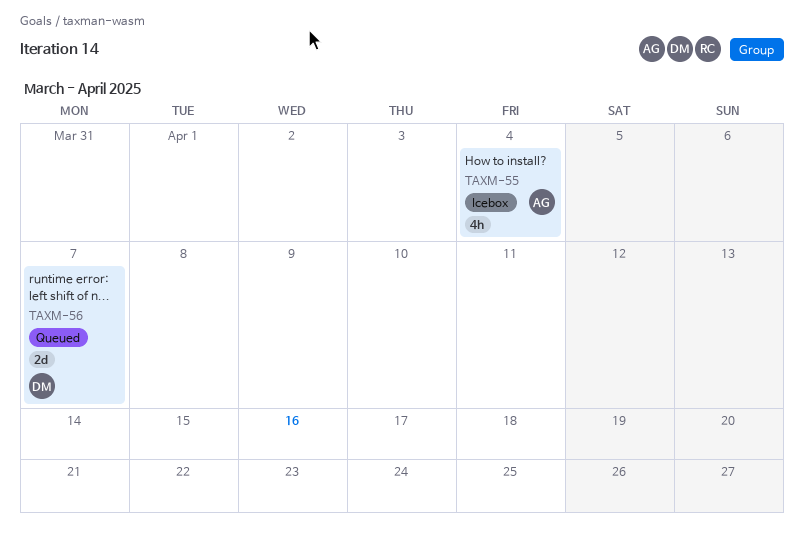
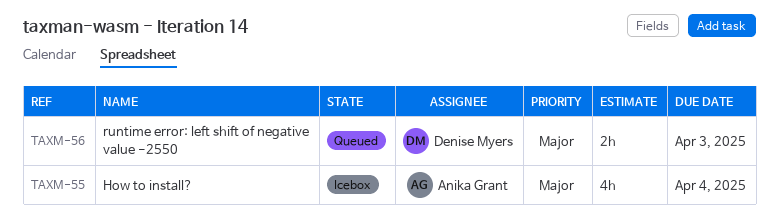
TAXM-56, estimate: 2d -> 2h
TAXM-56, due: Apr 7 -> Apr 3

